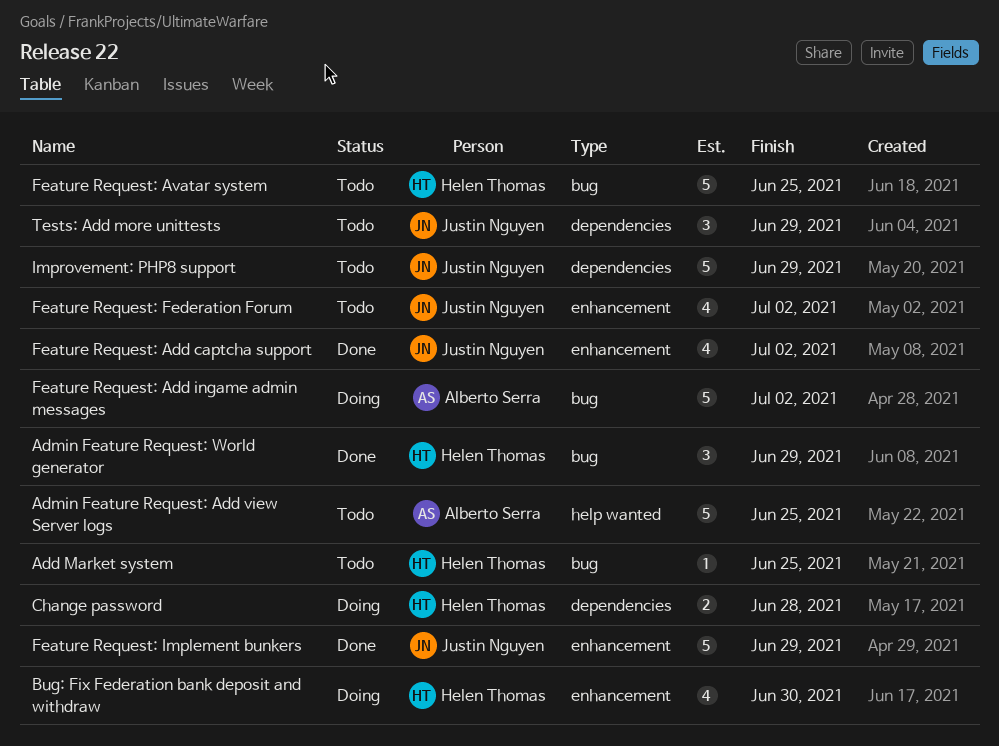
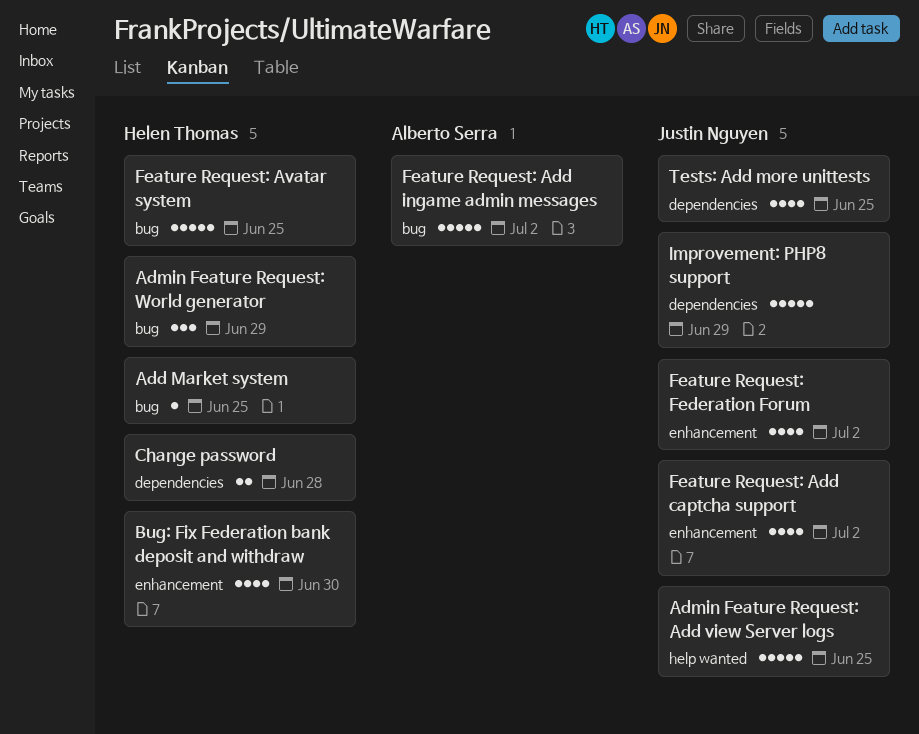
Admin Feature Request: Add view Server logs, owner: Alberto Serra -> Justin Nguyen
Feature Request: Implement bunkers: present -> none
Tests: Add more unittests, estimate: 3 -> 4
Tests: Add more unittests, due: Jun 29 -> Jun 25

